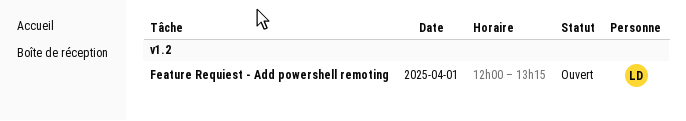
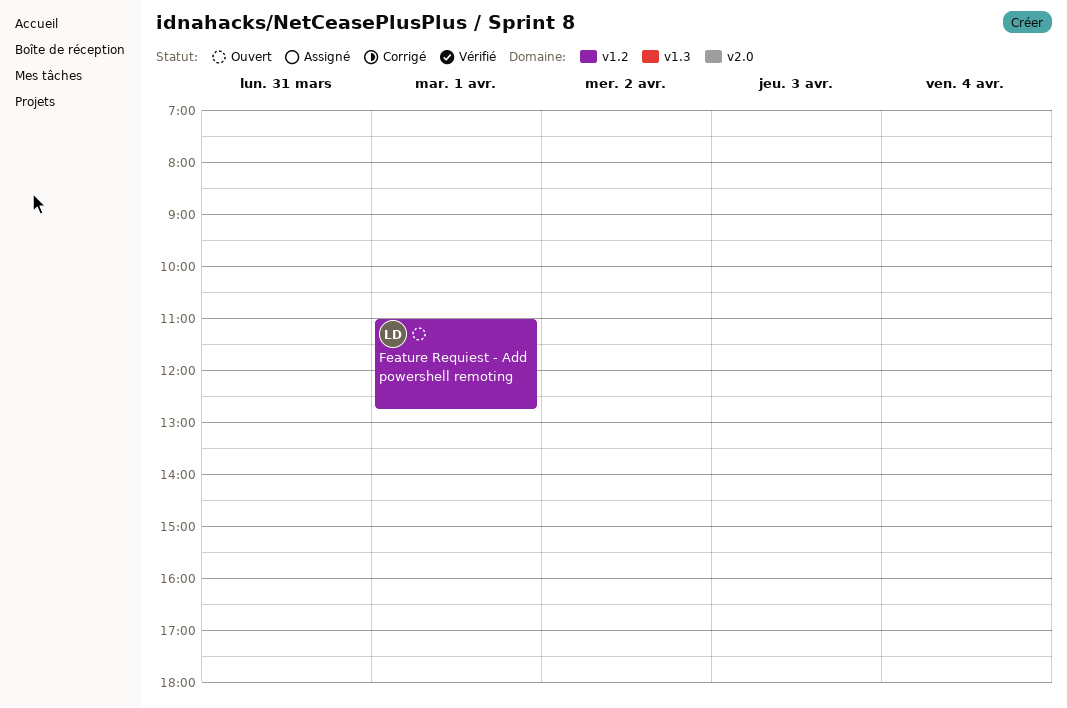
Feature Requiest - Add powershell remoting, begins: 12:00 -> 11:00
Feature Requiest - Add powershell remoting, ends: 13:15 -> 12:45

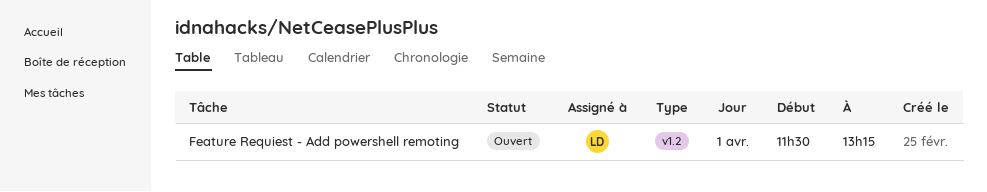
Feature Requiest - Add powershell remoting, begins: 11:00 -> 11:30
Feature Requiest - Add powershell remoting, ends: 12:45 -> 13:15

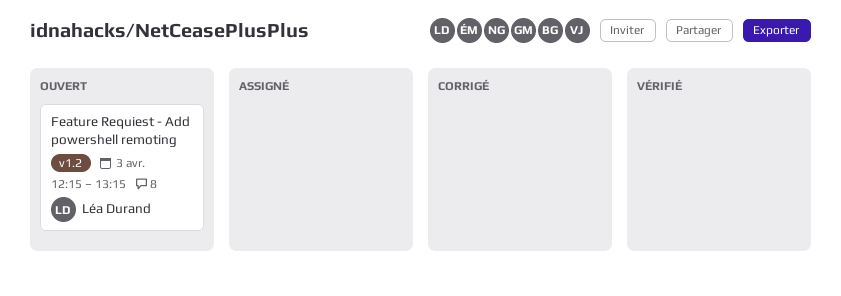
Feature Requiest - Add powershell remoting, day: Apr 1 -> Apr 3
Feature Requiest - Add powershell remoting, begins: 11:30 -> 12:15

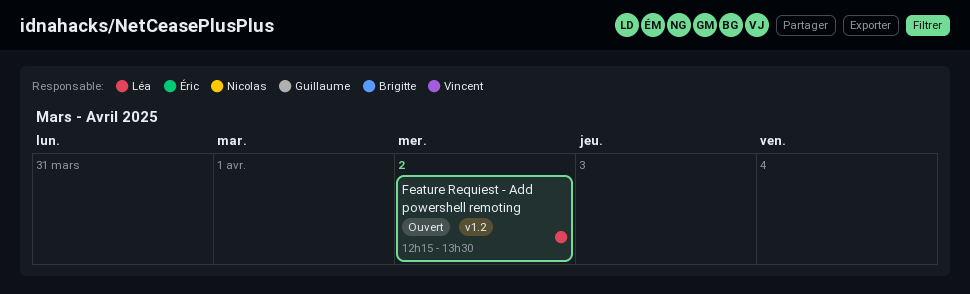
Feature Requiest - Add powershell remoting, day: Apr 3 -> Apr 2
Feature Requiest - Add powershell remoting, ends: 13:15 -> 13:30

